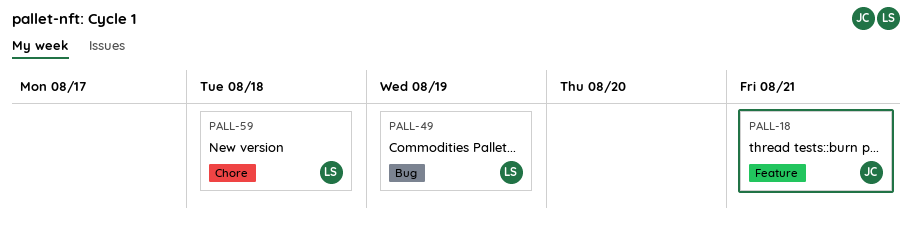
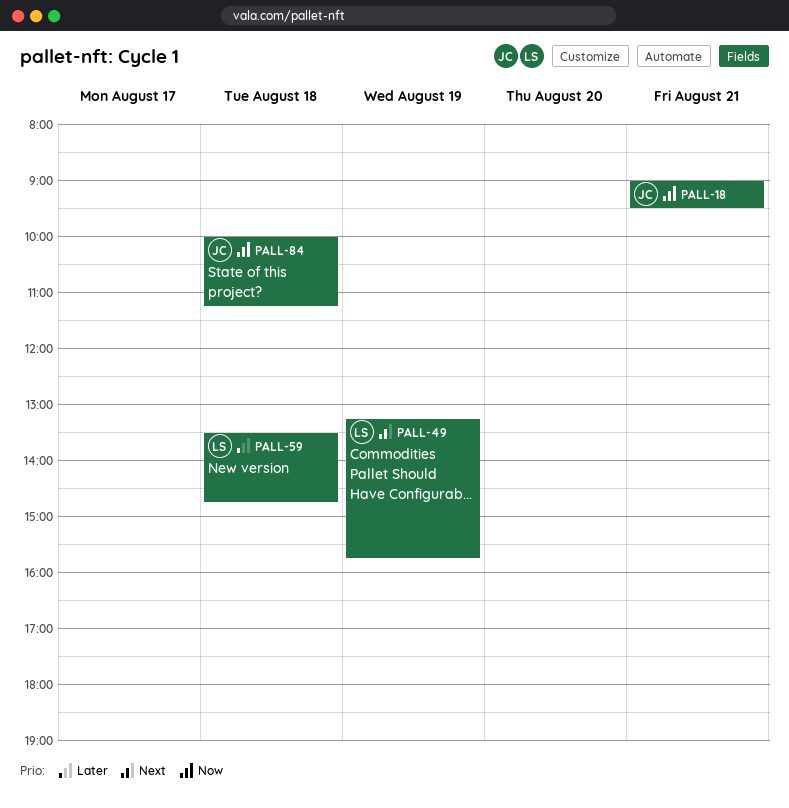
PALL-84: none -> present

